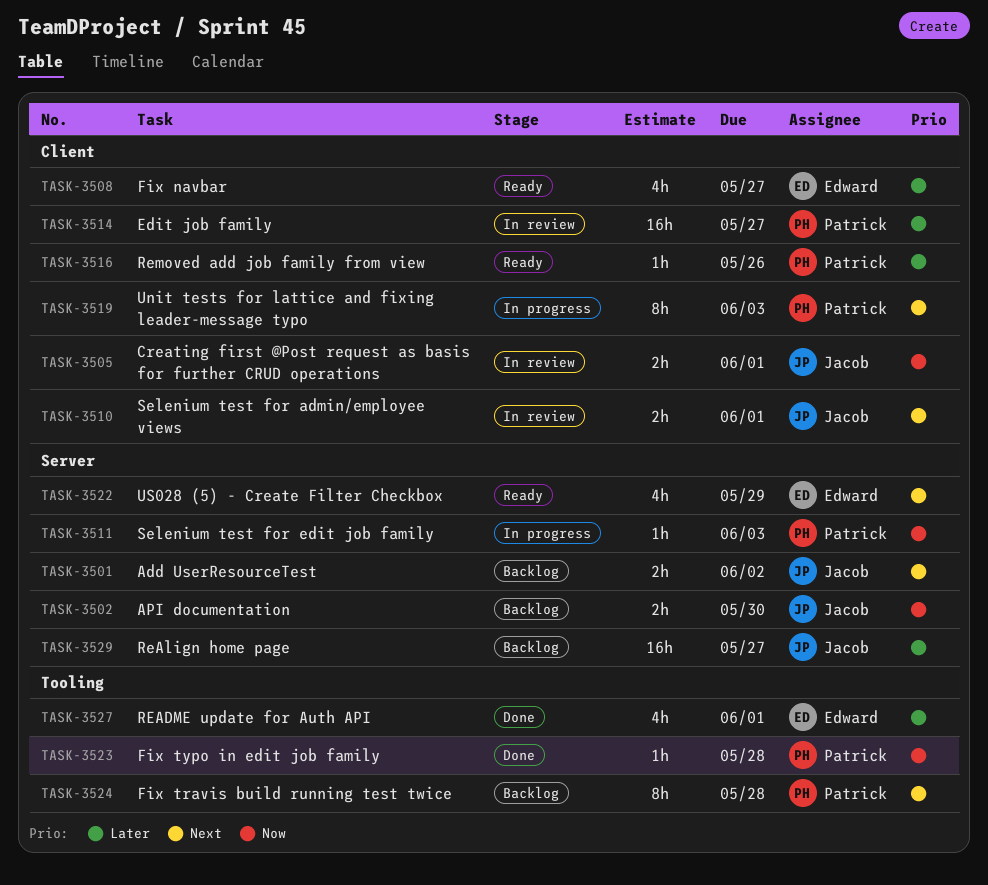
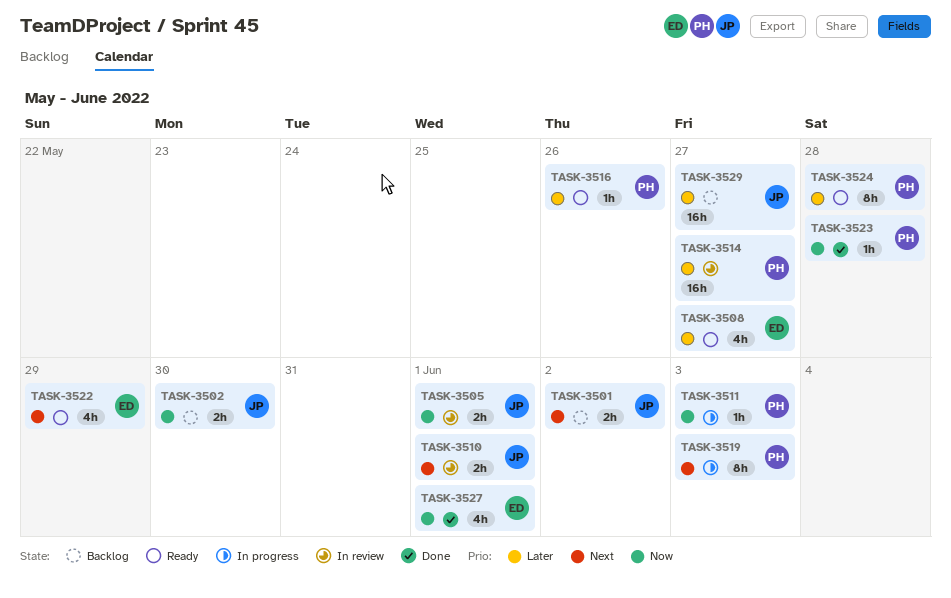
TASK-3524, status: Backlog -> Ready
TASK-3524, priority: Next -> Later
TASK-3527, priority: Later -> Now

